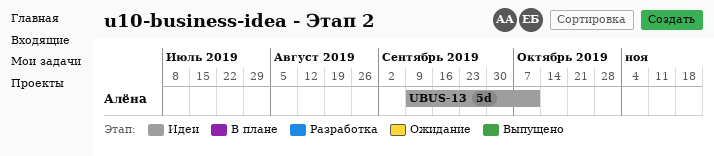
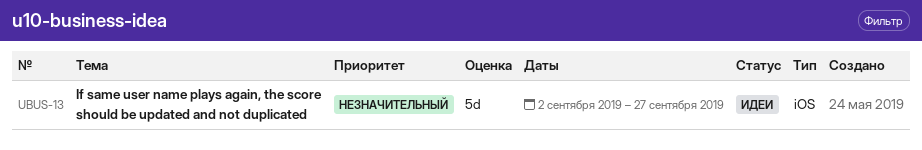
UBUS-13, start: Sep 9 -> Sep 2
UBUS-13, due: Oct 11 -> Sep 27

